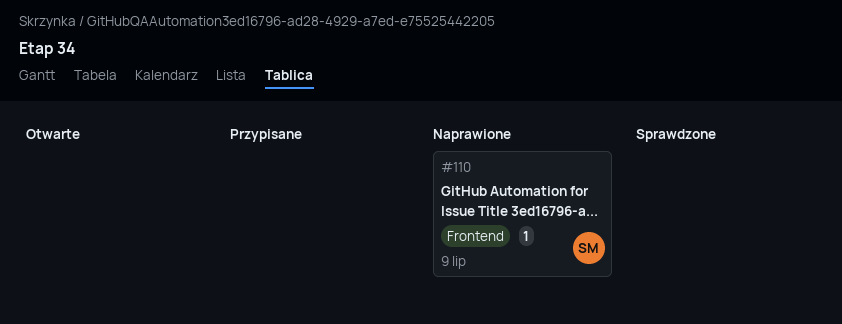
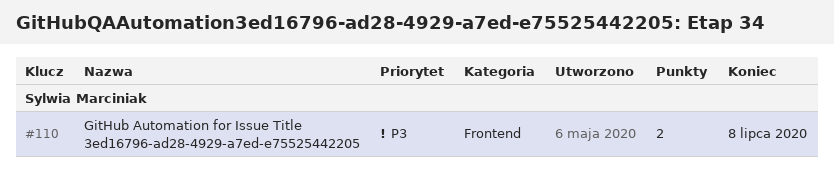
#110, estimate: 1 -> 2
#110, due: Jul 9 -> Jul 8

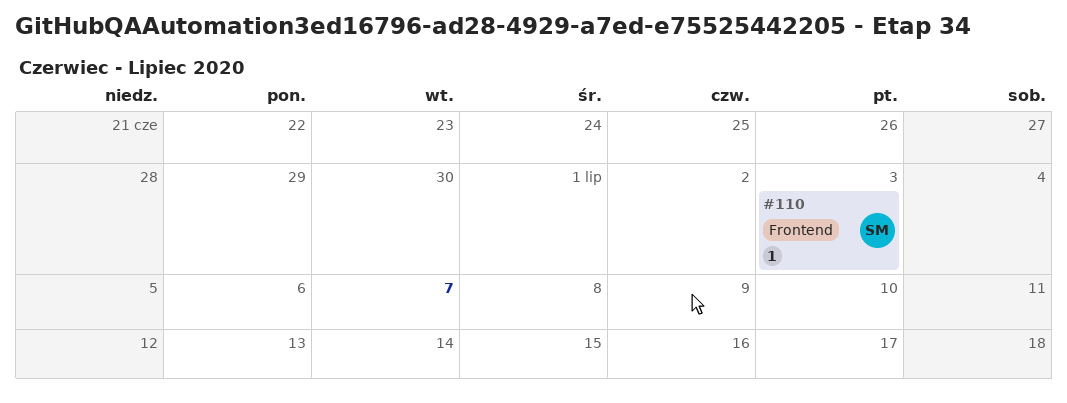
#110, estimate: 2 -> 1
#110, due: Jul 8 -> Jul 3

